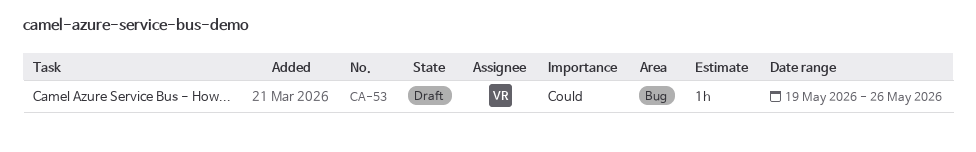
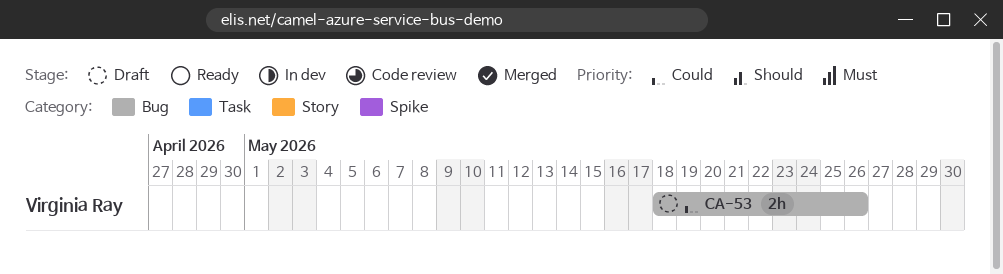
CA-53, estimate: 1h -> 2h
CA-53, start: May 19 -> May 18

